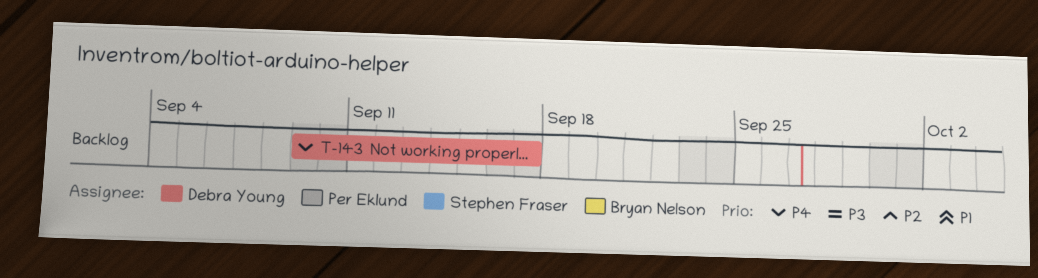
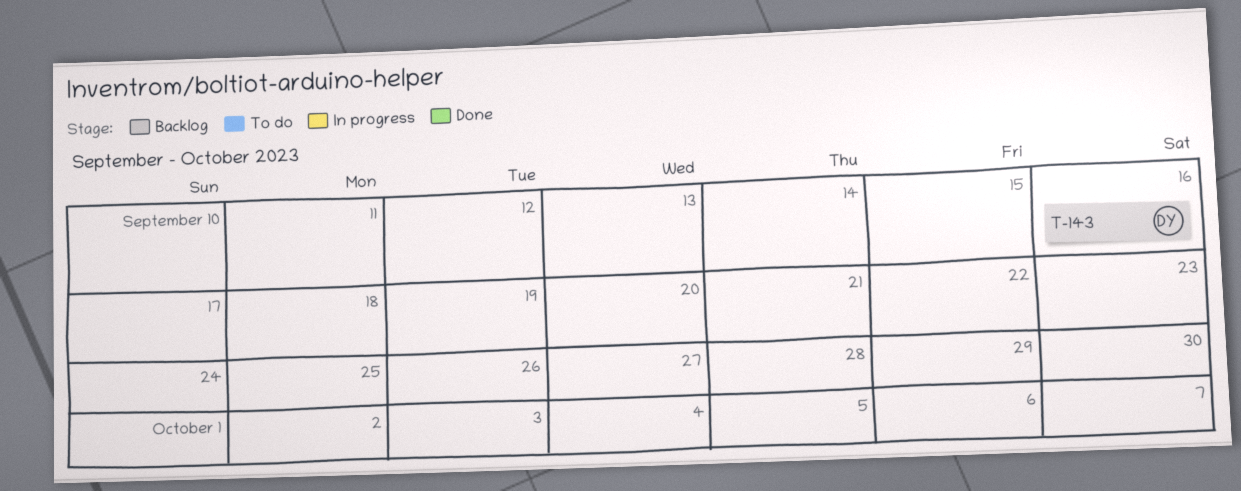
T-143, due: Sep 17 -> Sep 16

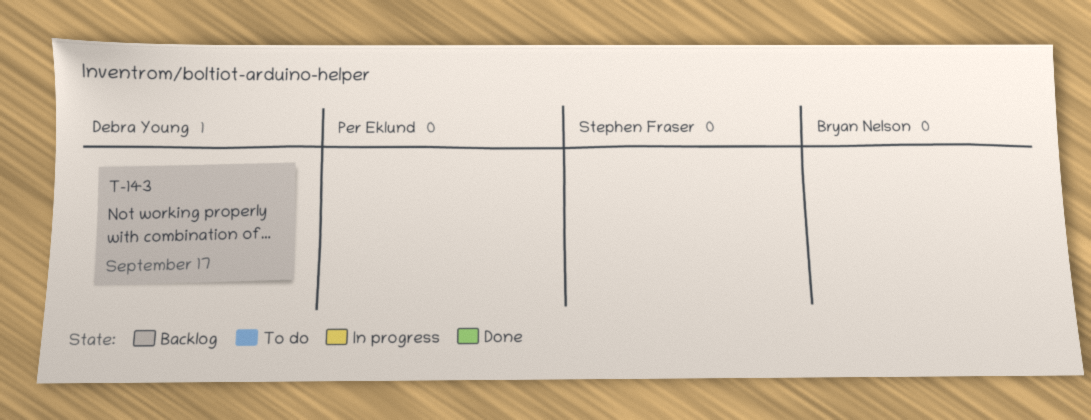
T-143, due: Sep 16 -> Sep 17

